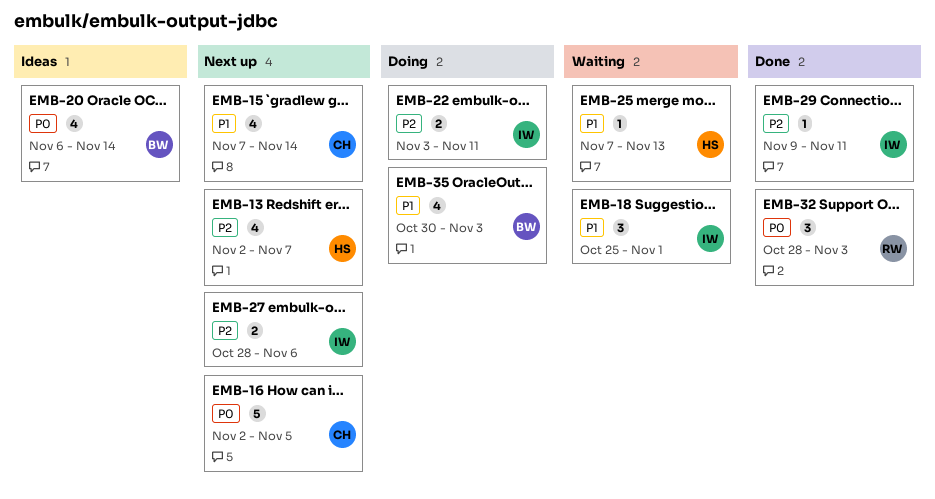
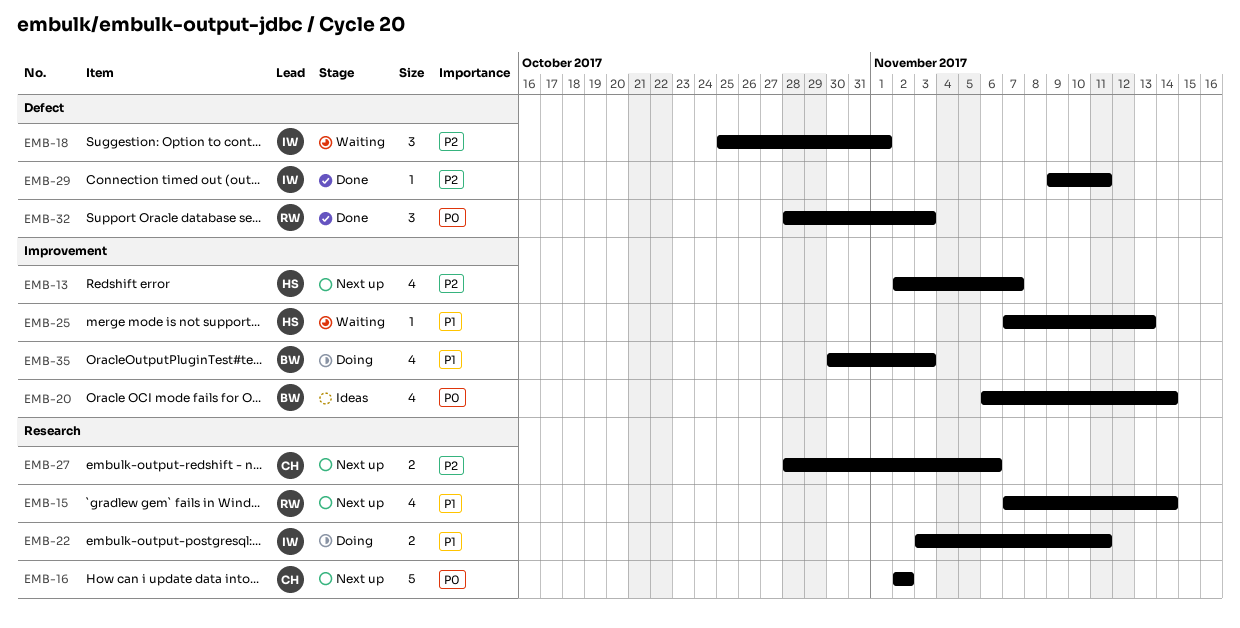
EMB-15, owner: CH -> RW
EMB-16, due: Nov 5 -> Nov 2
EMB-18, priority: P1 -> P2
EMB-22, priority: P2 -> P1
EMB-27, owner: IW -> CH

